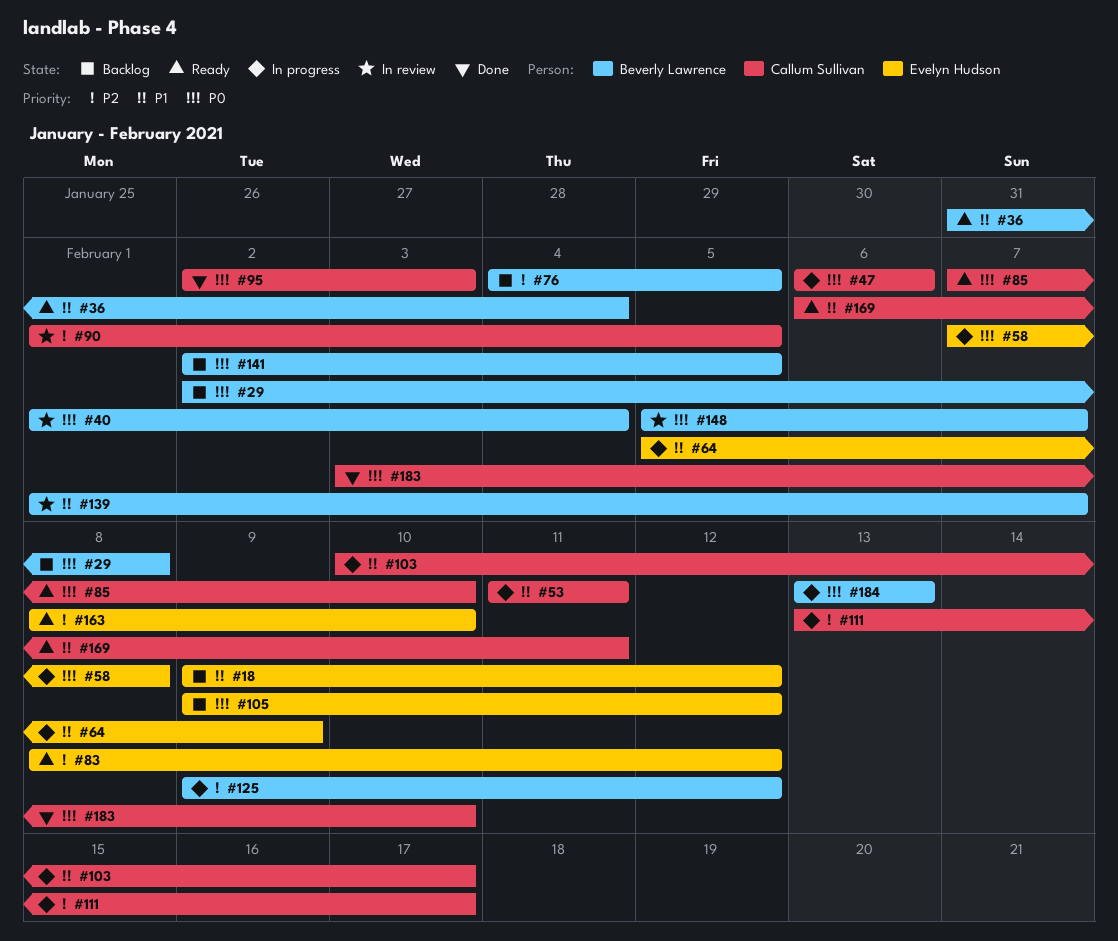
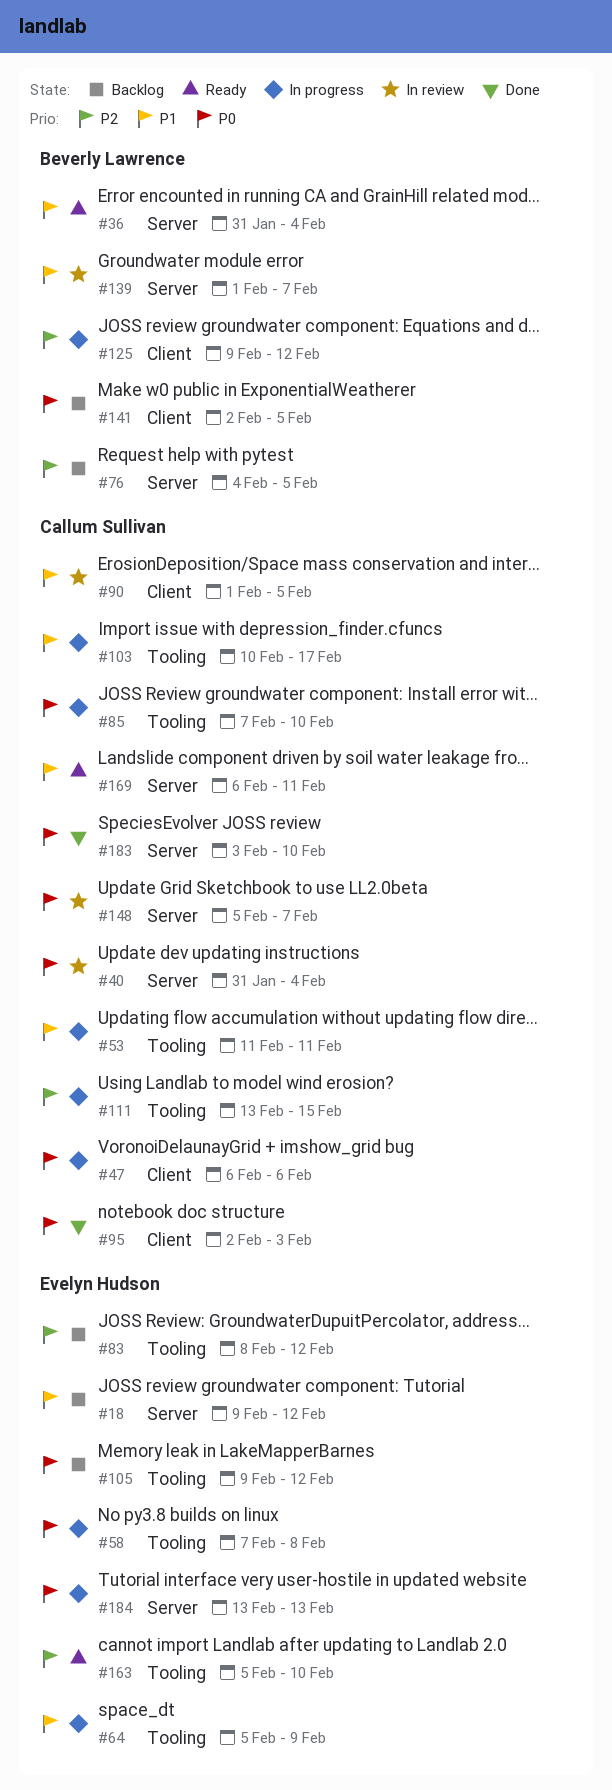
#29: present -> none
#40, owner: Beverly Lawrence -> Callum Sullivan
#40, start: Feb 1 -> Jan 31
#83, status: Ready -> Backlog
#85, status: Ready -> In progress
#90, priority: P2 -> P1
#111, due: Feb 17 -> Feb 15
#148, owner: Beverly Lawrence -> Callum Sullivan
#163, start: Feb 8 -> Feb 5
#184, owner: Beverly Lawrence -> Evelyn Hudson

